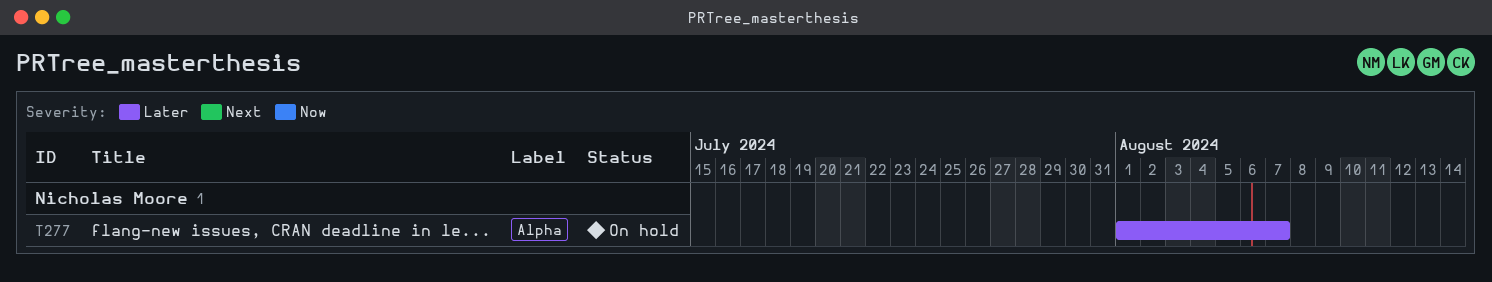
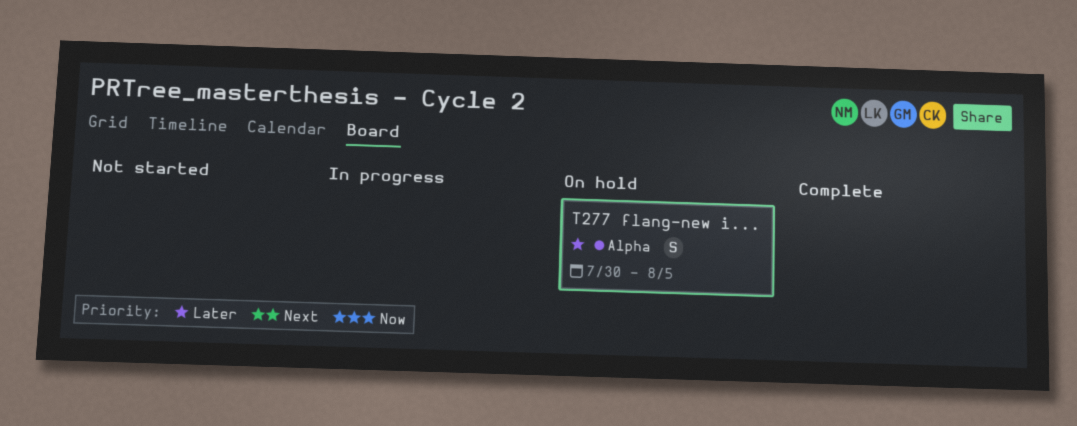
T277, start: Aug 1 -> Jul 30
T277, due: Aug 7 -> Aug 5

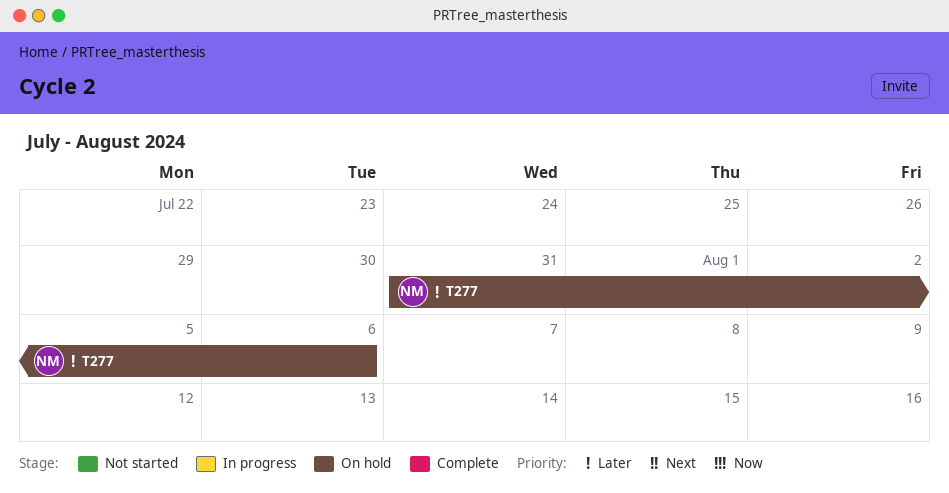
T277, start: Jul 30 -> Jul 31
T277, due: Aug 5 -> Aug 6

